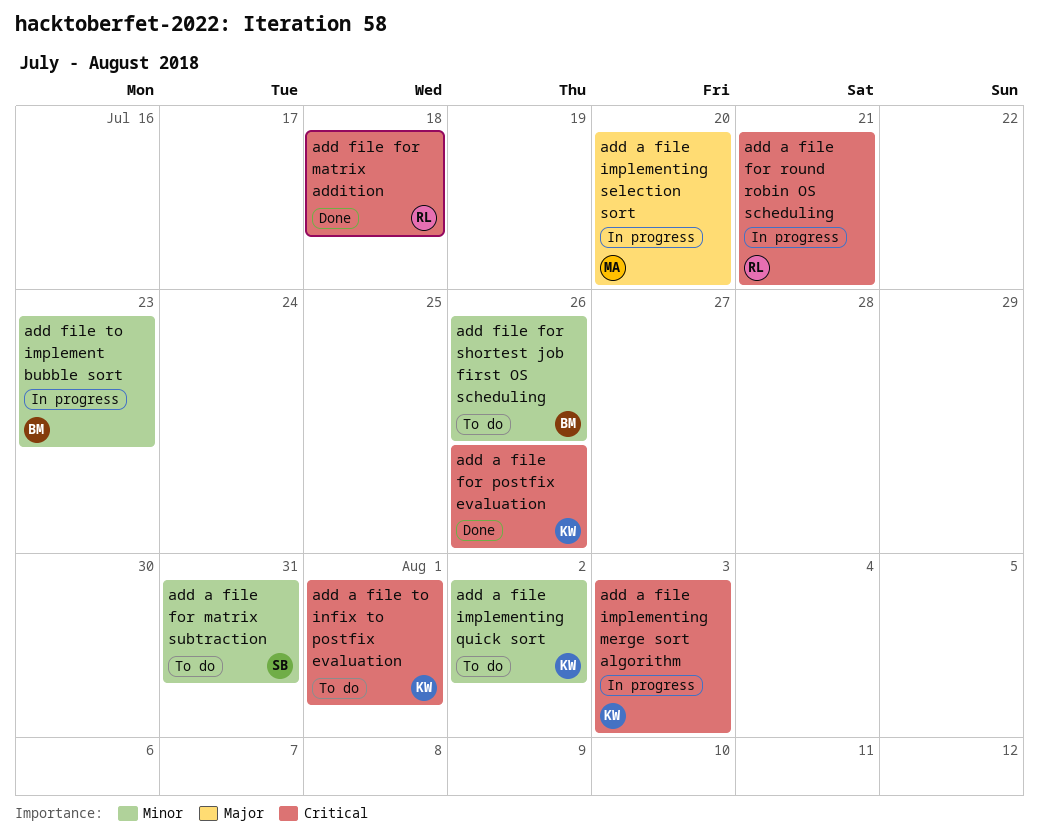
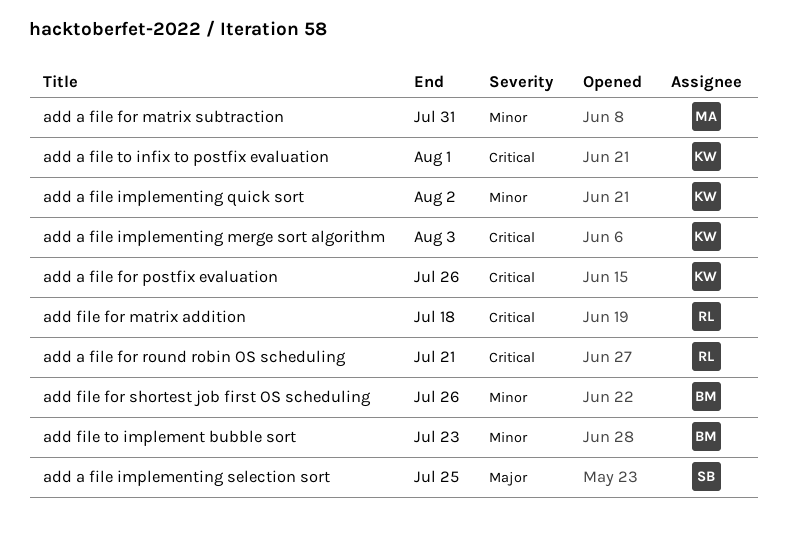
add a file for matrix subtraction, owner: SB -> MA
add a file implementing selection sort, owner: MA -> SB
add a file implementing selection sort, due: Jul 20 -> Jul 25

